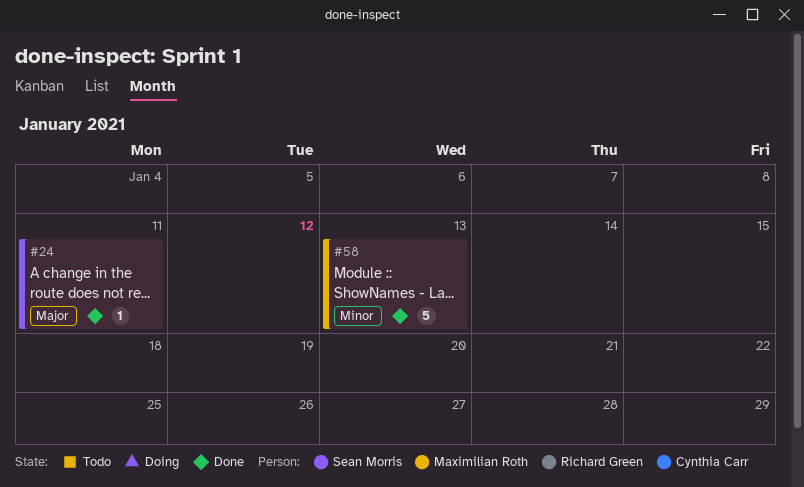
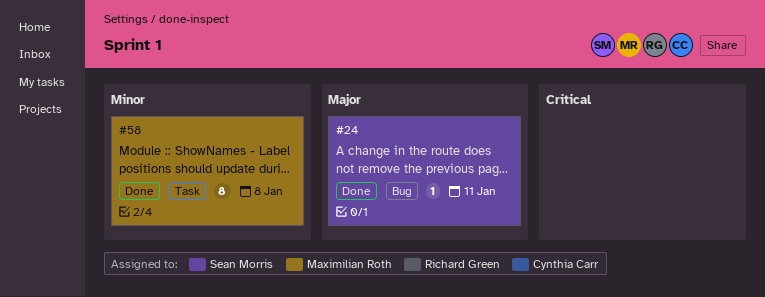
#58, estimate: 5 -> 8
#58, due: Jan 13 -> Jan 8

